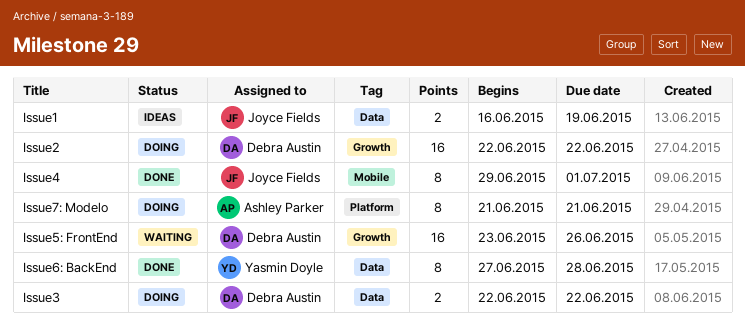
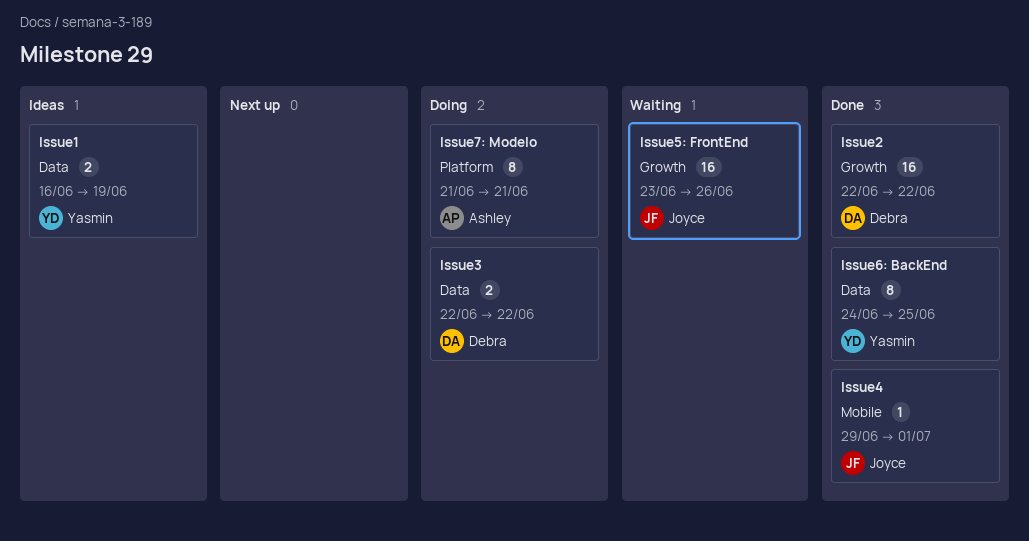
Issue1, owner: Joyce Fields -> Yasmin Doyle
Issue2, status: Doing -> Done
Issue4, estimate: 8 -> 1
Issue5: FrontEnd, owner: Debra Austin -> Joyce Fields
Issue6: BackEnd, start: Jun 27 -> Jun 24
Issue6: BackEnd, due: Jun 28 -> Jun 25

